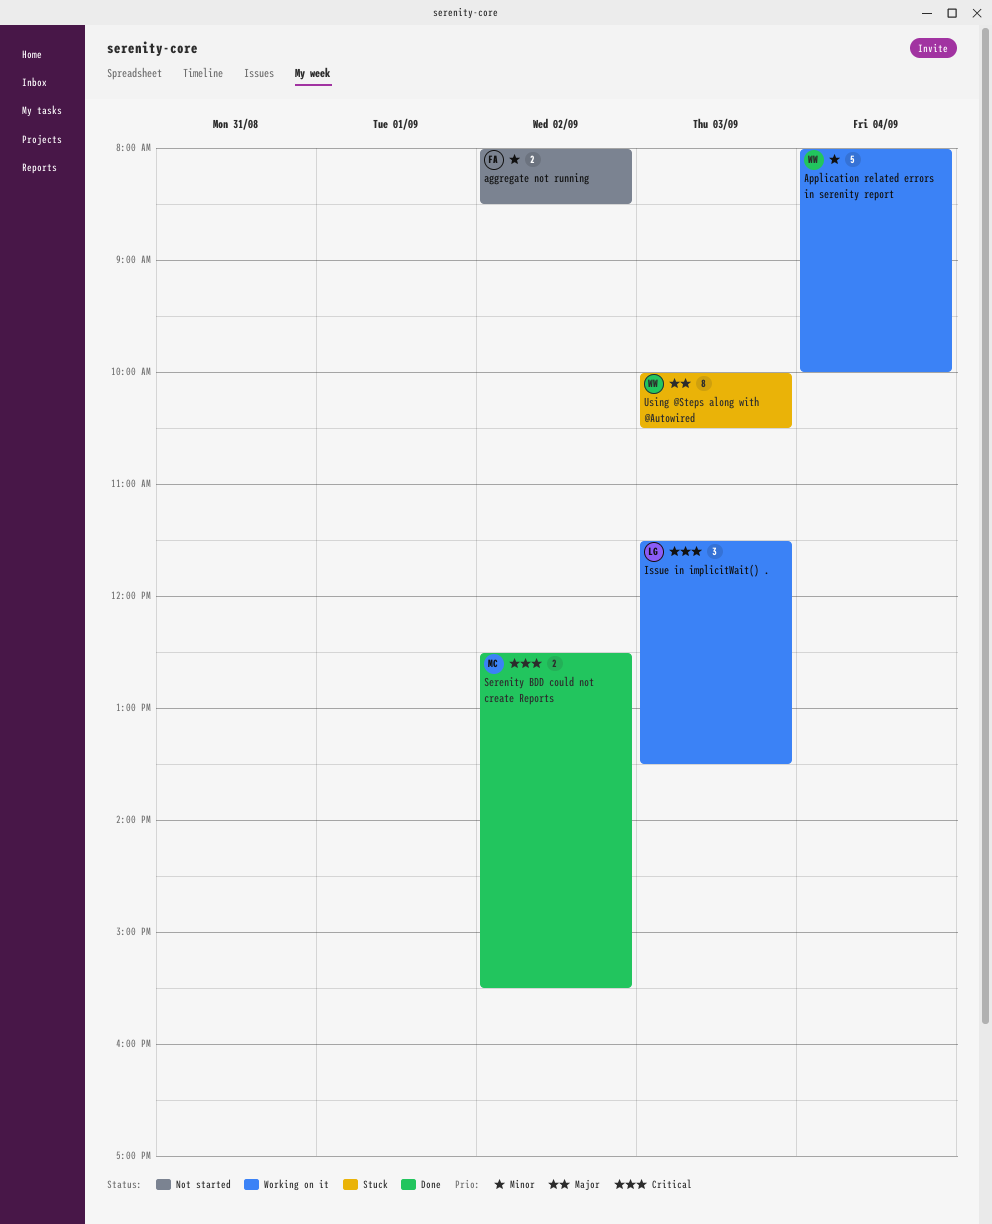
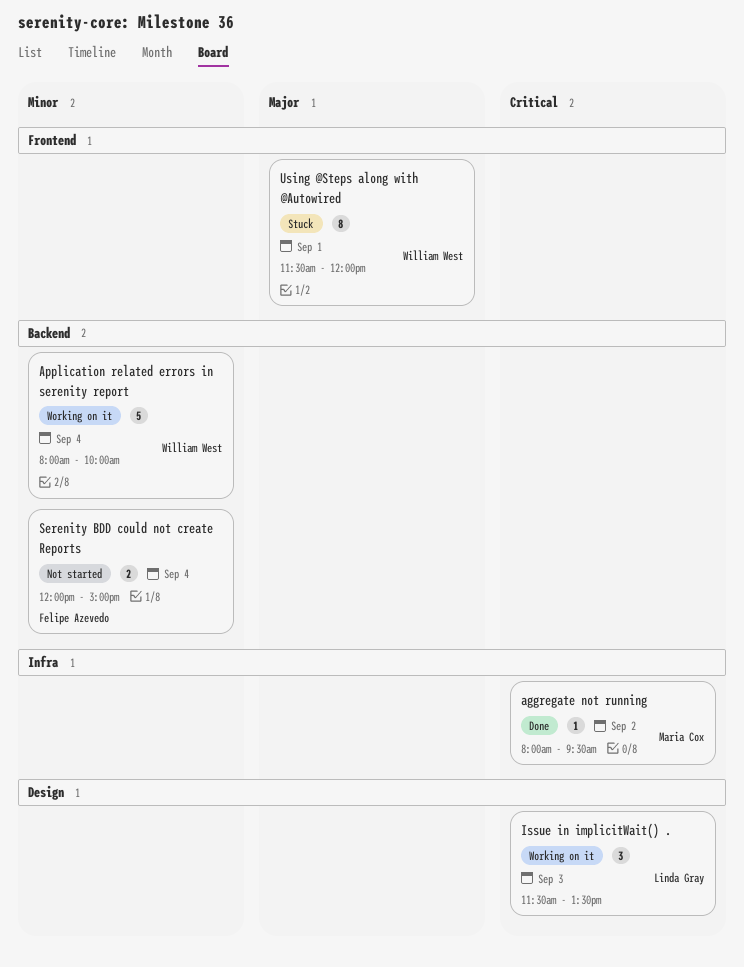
aggregate not running, status: Not started -> Done
aggregate not running, owner: Felipe Azevedo -> Maria Cox
aggregate not running, priority: Minor -> Critical
aggregate not running, estimate: 2 -> 1
aggregate not running, ends: 08:30 -> 09:30
Serenity BDD could not create Reports, status: Done -> Not started
Serenity BDD could not create Reports, owner: Maria Cox -> Felipe Azevedo
Serenity BDD could not create Reports, priority: Critical -> Minor
Serenity BDD could not create Reports, day: Sep 2 -> Sep 4
Serenity BDD could not create Reports, begins: 12:30 -> 12:00
Serenity BDD could not create Reports, ends: 15:30 -> 15:00
Using @Steps along with @Autowired, day: Sep 3 -> Sep 1
Using @Steps along with @Autowired, begins: 10:00 -> 11:30
Using @Steps along with @Autowired, ends: 10:30 -> 12:00

